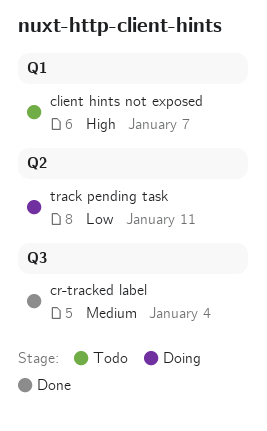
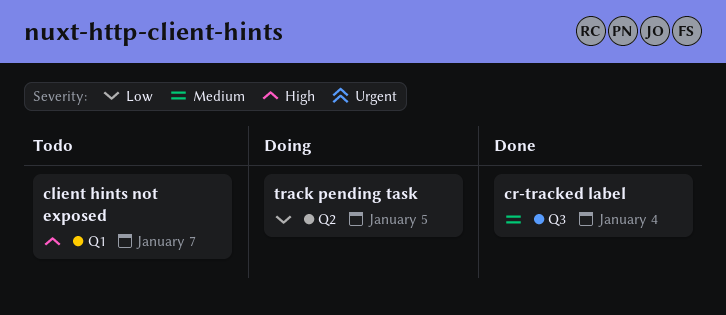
track pending task, due: Jan 11 -> Jan 5

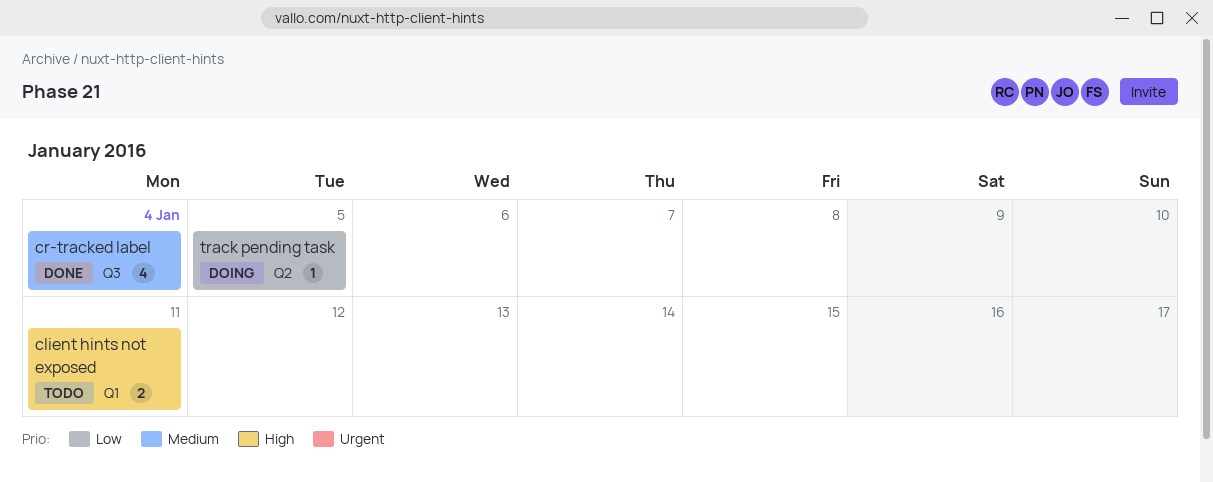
client hints not exposed, due: Jan 7 -> Jan 11

